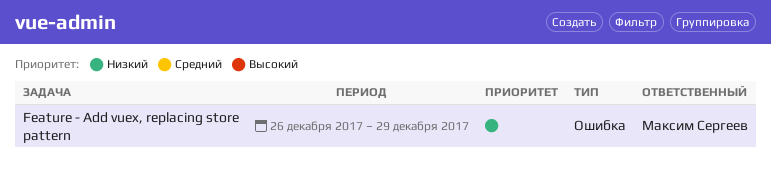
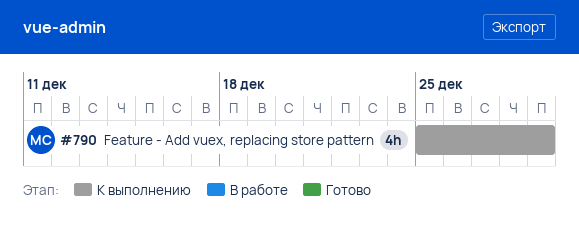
Feature - Add vuex, replacing store pattern, start: Dec 26 -> Dec 25

